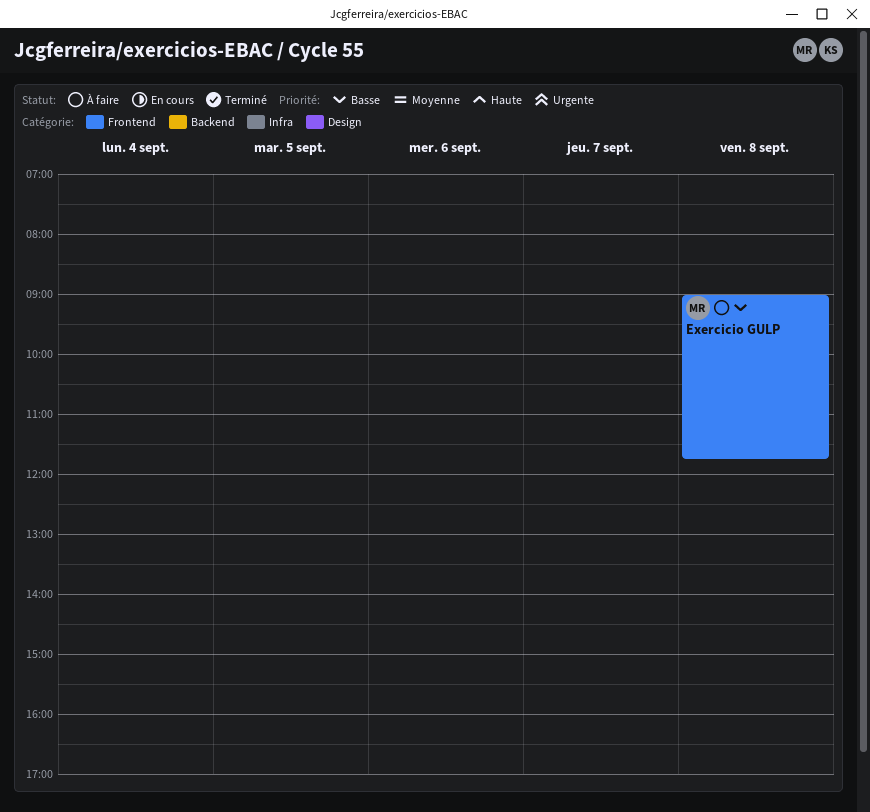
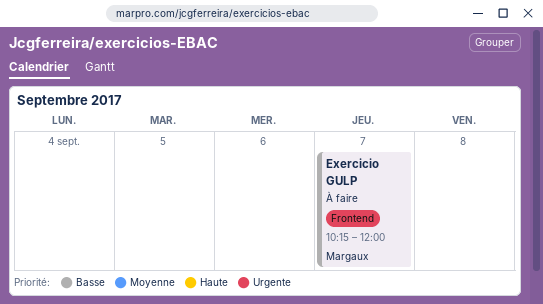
Exercicio GULP, day: Sep 8 -> Sep 7
Exercicio GULP, begins: 09:00 -> 10:15
Exercicio GULP, ends: 11:45 -> 12:00

